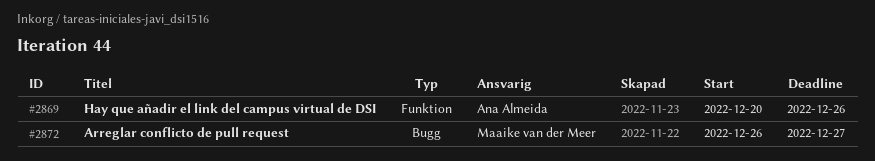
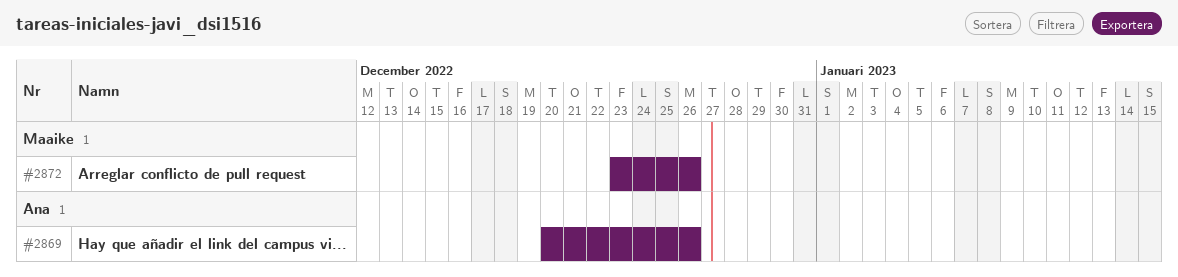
#2872, start: Dec 26 -> Dec 23
#2872, due: Dec 27 -> Dec 26

